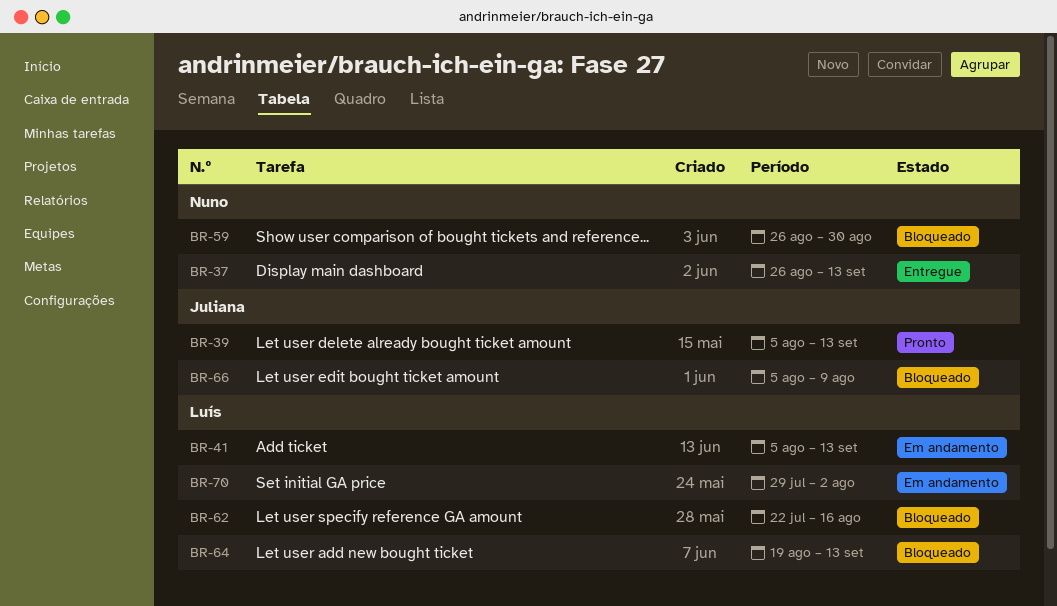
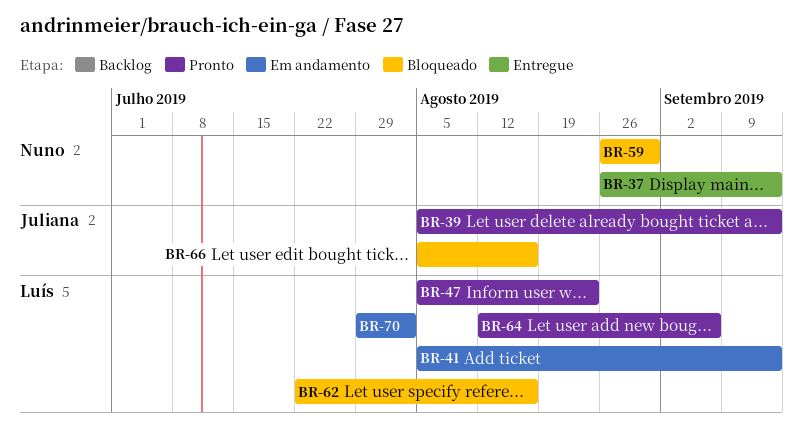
BR-47: none -> present
BR-64, status: Bloqueado -> Pronto
BR-64, start: Aug 19 -> Aug 12
BR-64, due: Sep 13 -> Sep 6
BR-66, due: Aug 9 -> Aug 16

